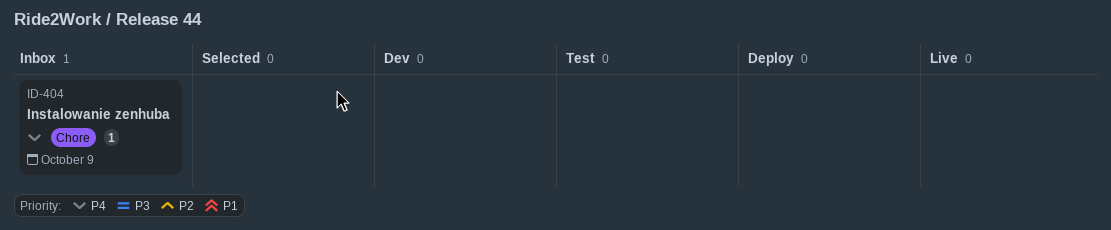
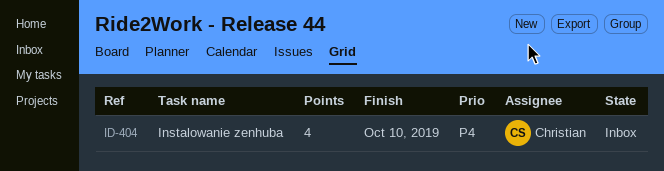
ID-404, estimate: 1 -> 4
ID-404, due: Oct 9 -> Oct 10

